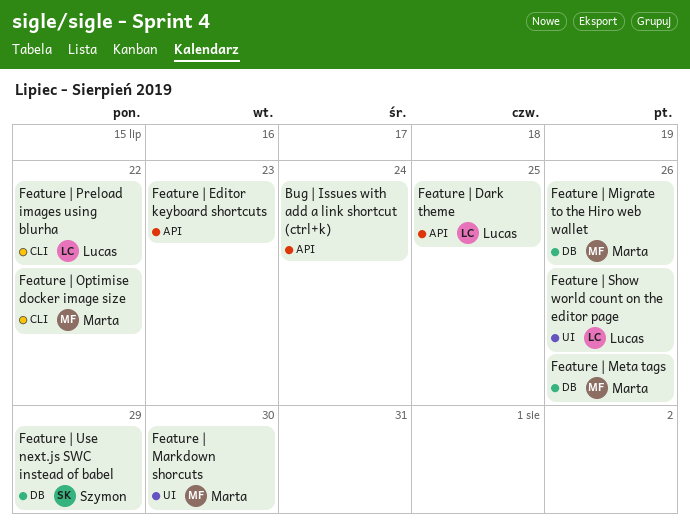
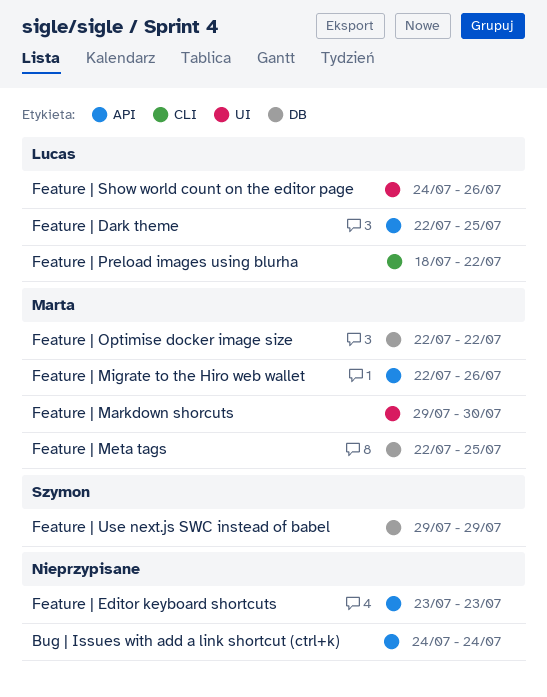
Feature | Meta tags, due: Jul 26 -> Jul 25
Feature | Migrate to the Hiro web wallet, label: DB -> API
Feature | Optimise docker image size, label: CLI -> DB

